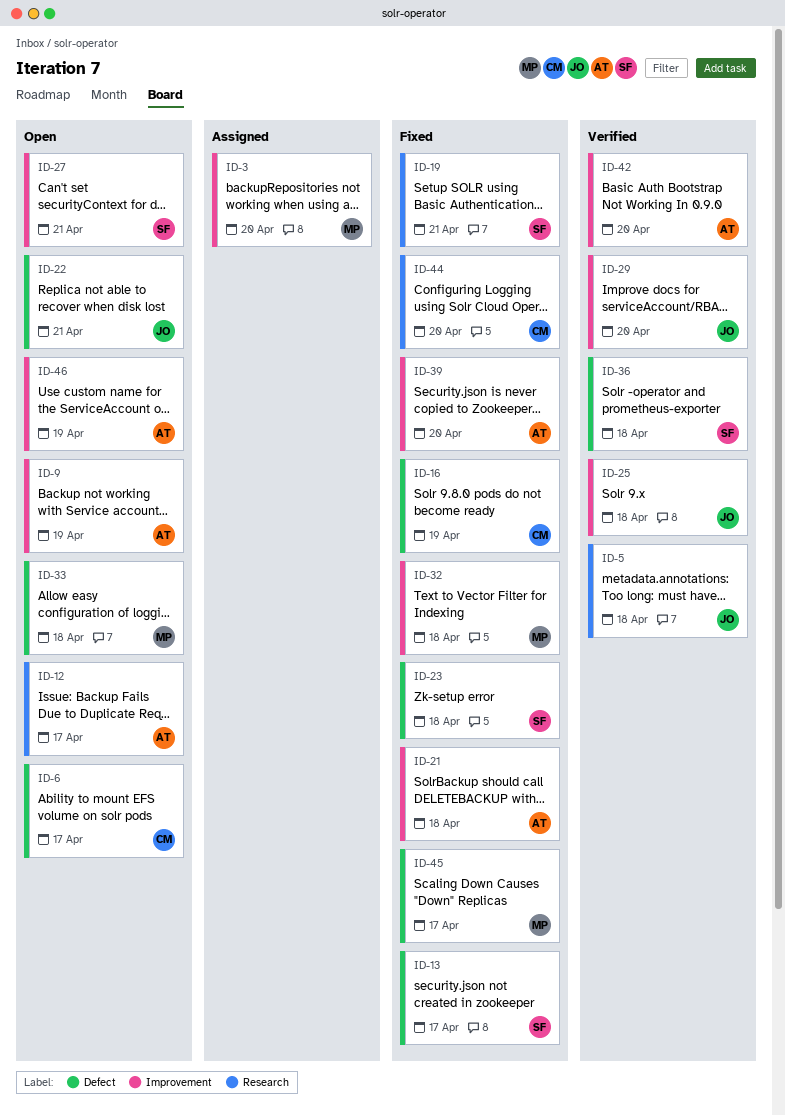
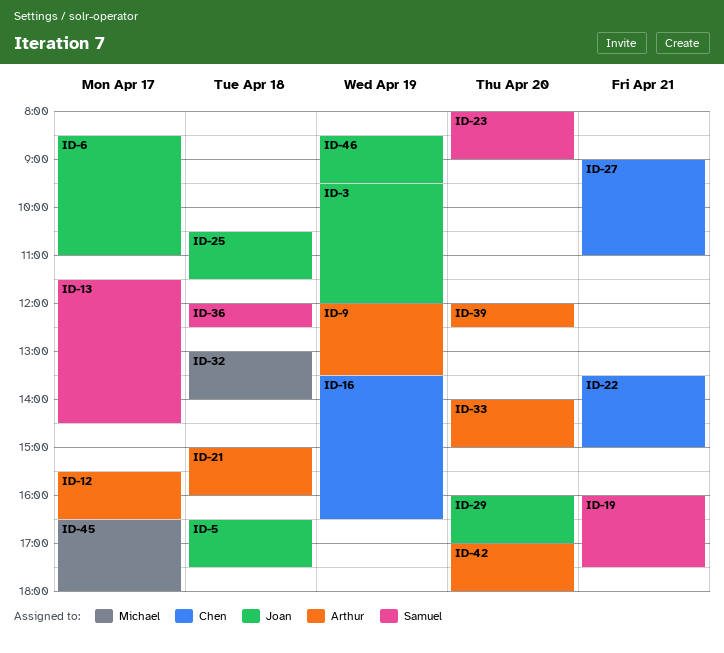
ID-3, owner: Michael -> Joan
ID-3, day: Apr 20 -> Apr 19
ID-6, owner: Chen -> Joan
ID-22, owner: Joan -> Chen
ID-23, day: Apr 18 -> Apr 20
ID-27, owner: Samuel -> Chen
ID-33, owner: Michael -> Arthur
ID-33, day: Apr 18 -> Apr 20
ID-44: present -> none
ID-46, owner: Arthur -> Joan

